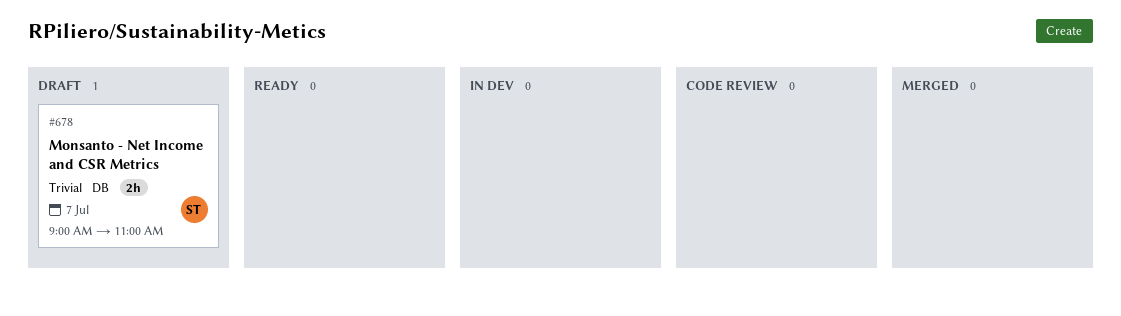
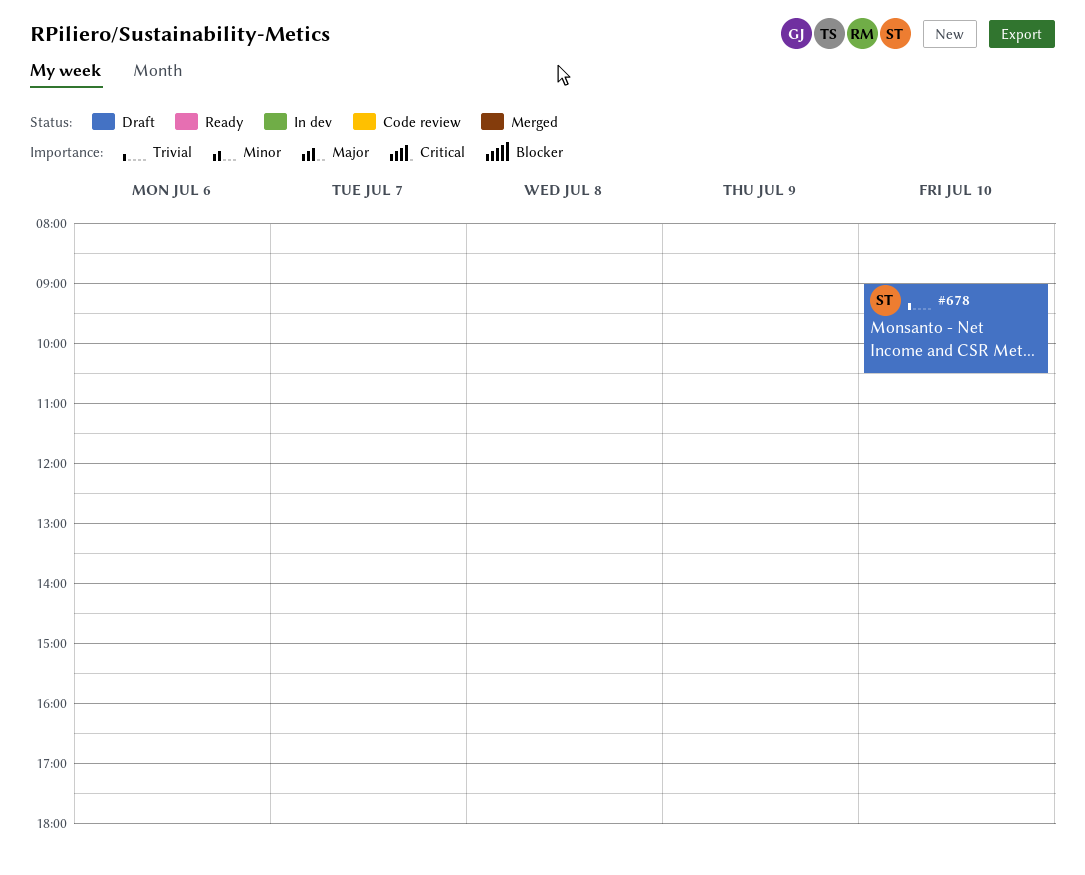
#678, day: Jul 7 -> Jul 10
#678, ends: 11:00 -> 10:30

